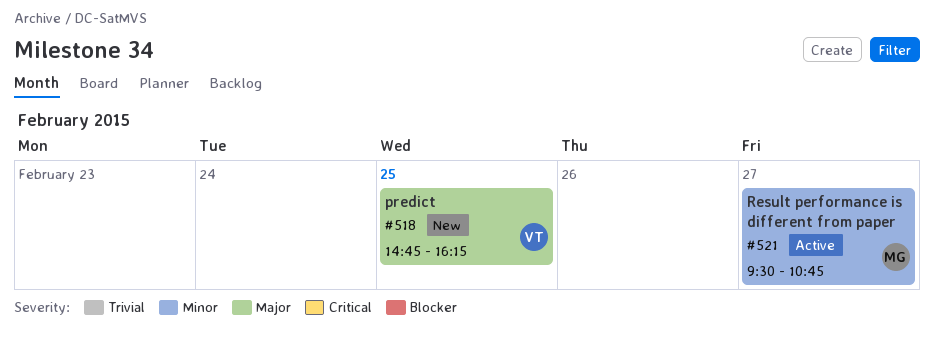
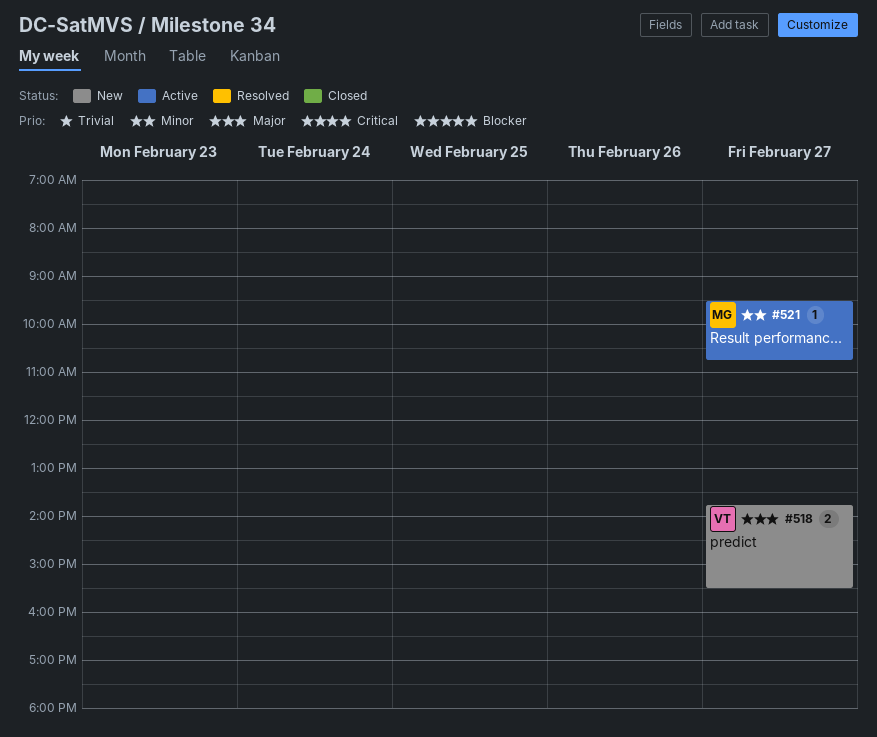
#518, day: Feb 25 -> Feb 27
#518, begins: 14:45 -> 13:45
#518, ends: 16:15 -> 15:30

